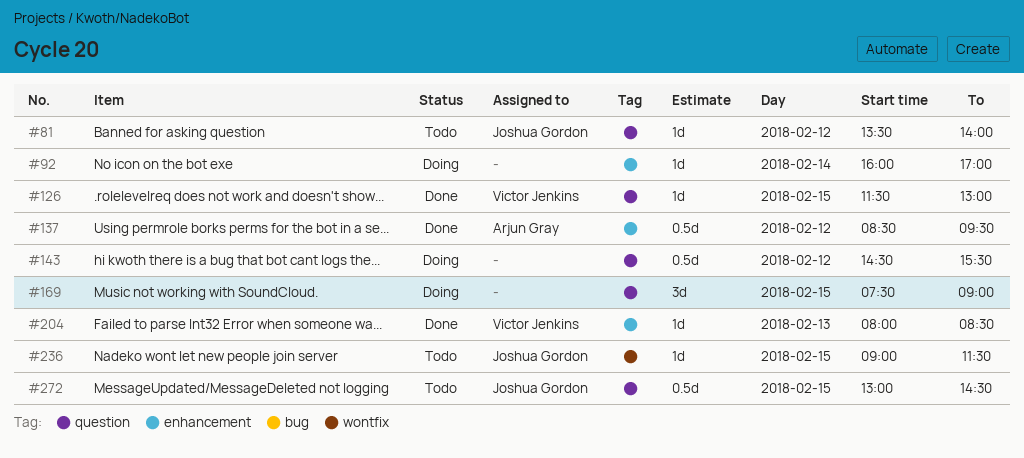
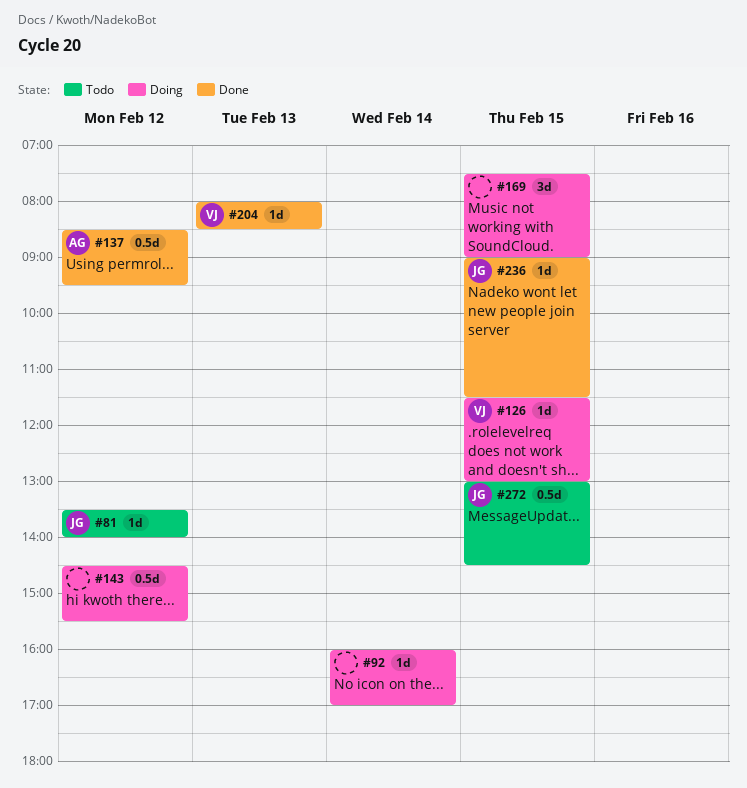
#126, status: Done -> Doing
#236, status: Todo -> Done

